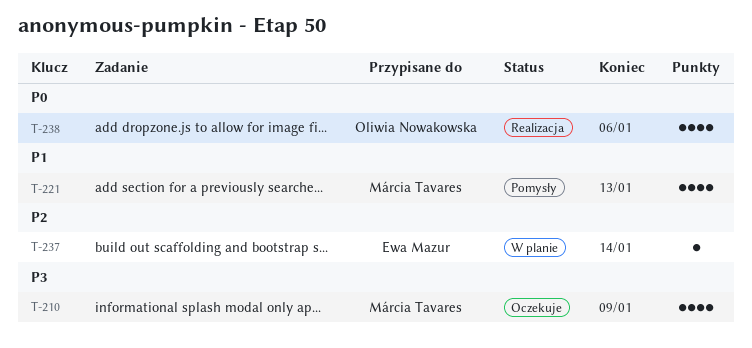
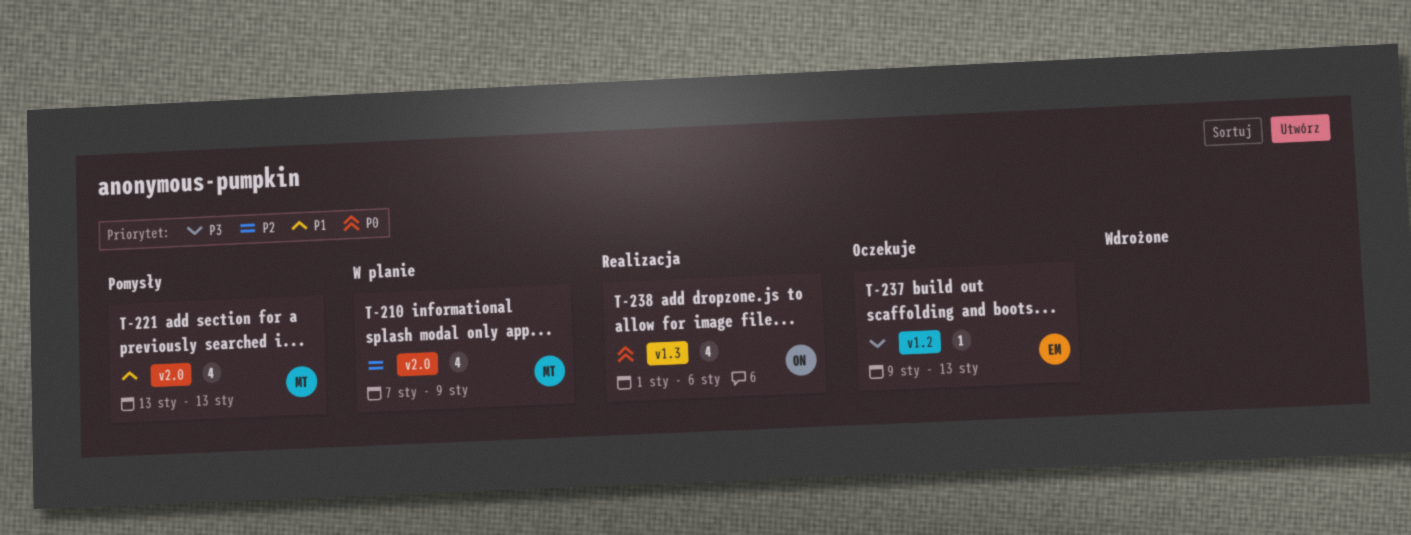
T-210, status: Oczekuje -> W planie
T-210, priority: P3 -> P2
T-237, status: W planie -> Oczekuje
T-237, priority: P2 -> P3
T-237, due: Jan 14 -> Jan 13

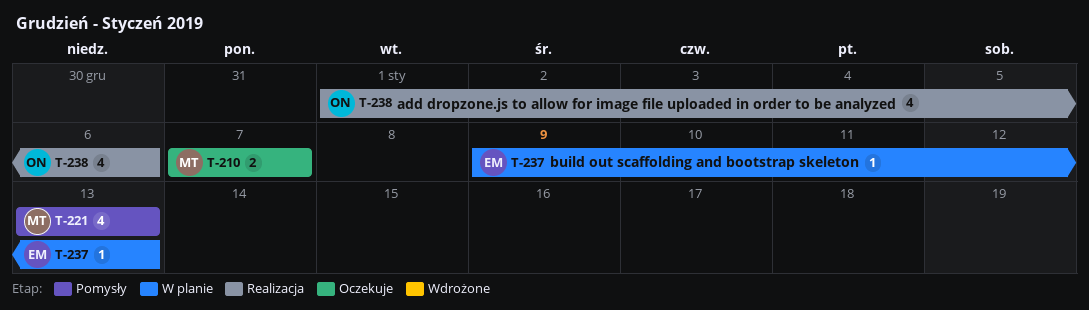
T-210, status: W planie -> Oczekuje
T-210, estimate: 4 -> 2
T-210, due: Jan 9 -> Jan 7
T-237, status: Oczekuje -> W planie

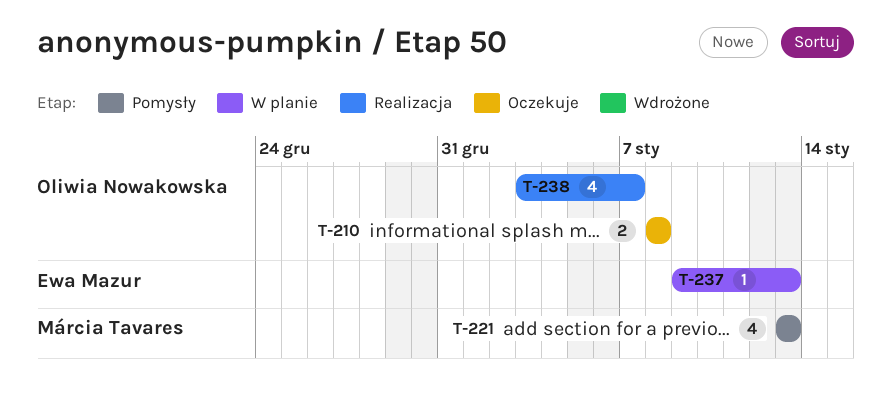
T-210, owner: Márcia Tavares -> Oliwia Nowakowska
T-210, start: Jan 7 -> Jan 8
T-210, due: Jan 7 -> Jan 8
T-238, start: Jan 1 -> Jan 3
T-238, due: Jan 6 -> Jan 7

